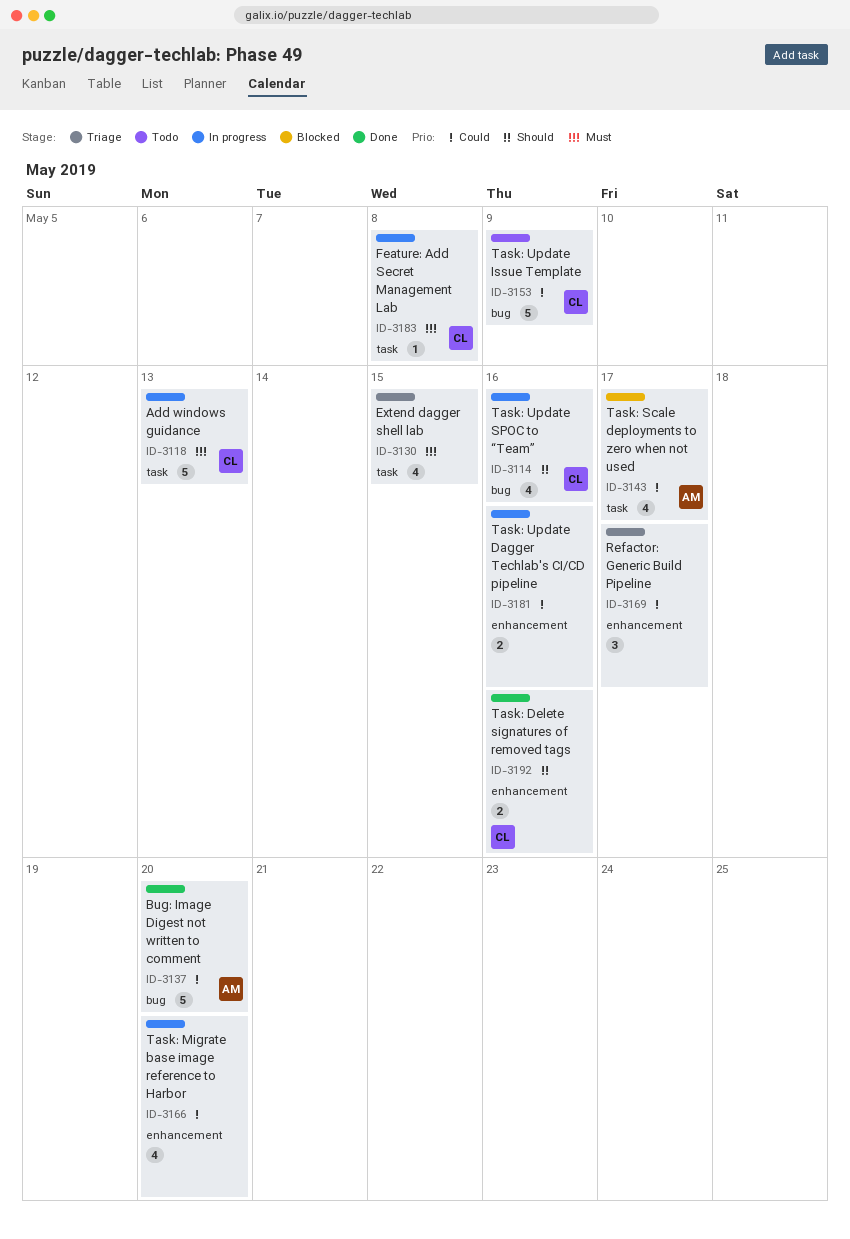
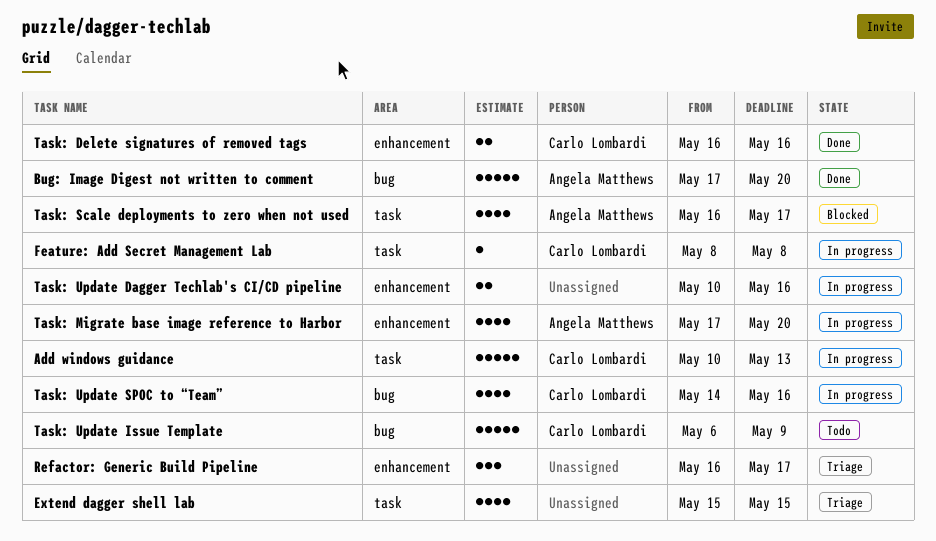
Task: Migrate base image reference to Harbor, owner: none -> Angela Matthews

